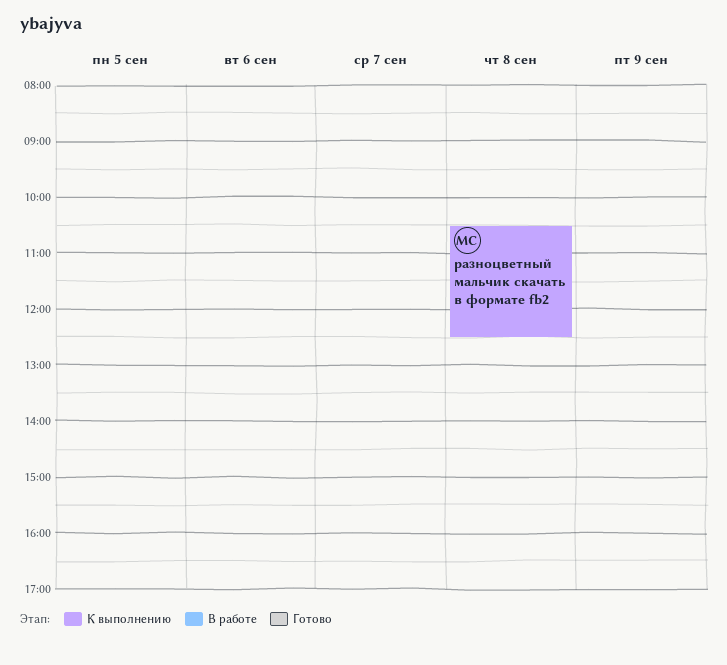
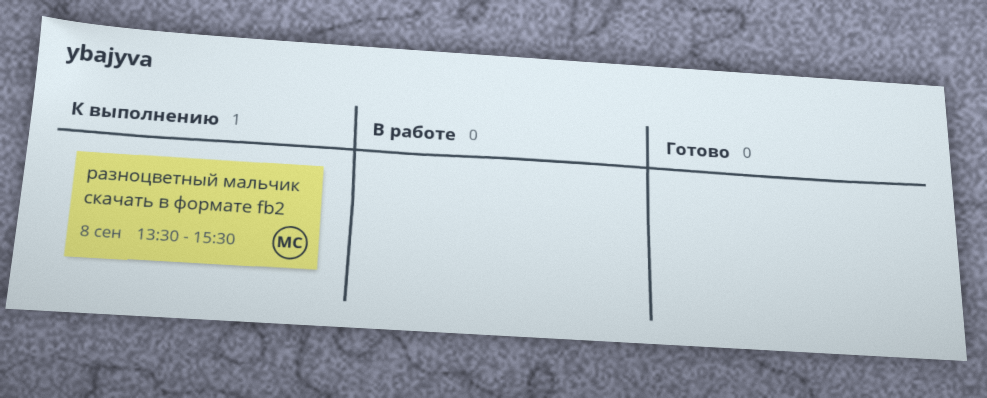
разноцветный мальчик скачать в формате fb2, begins: 10:30 -> 13:30
разноцветный мальчик скачать в формате fb2, ends: 12:30 -> 15:30

